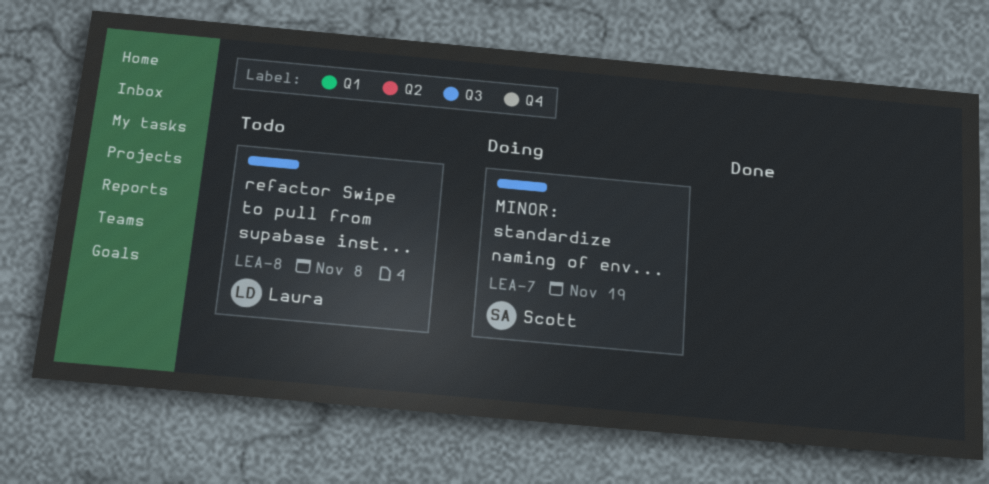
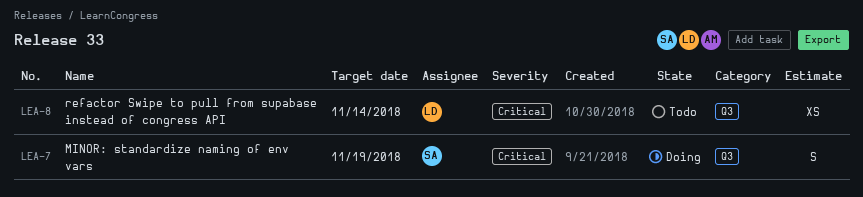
LEA-8, due: Nov 8 -> Nov 14

